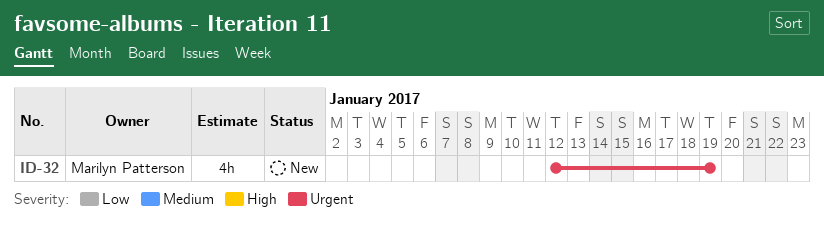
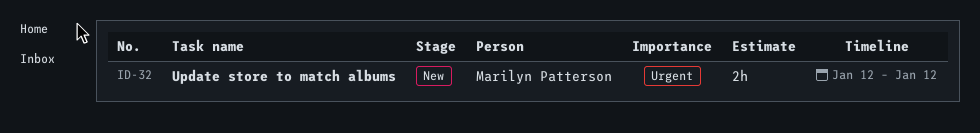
ID-32, estimate: 4h -> 2h
ID-32, due: Jan 19 -> Jan 12

